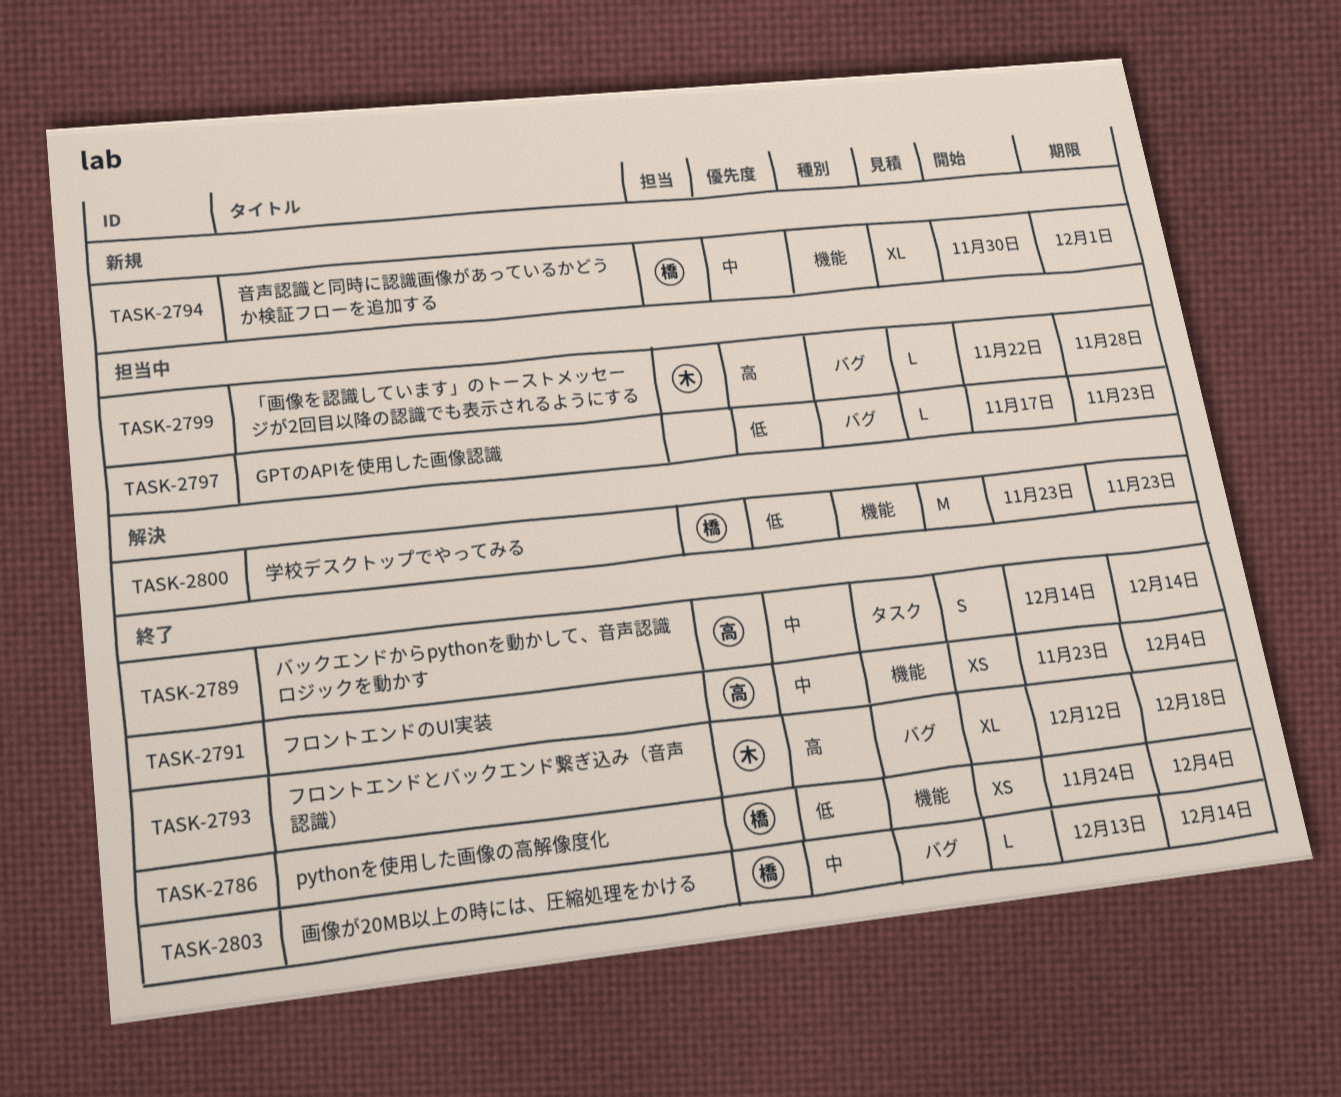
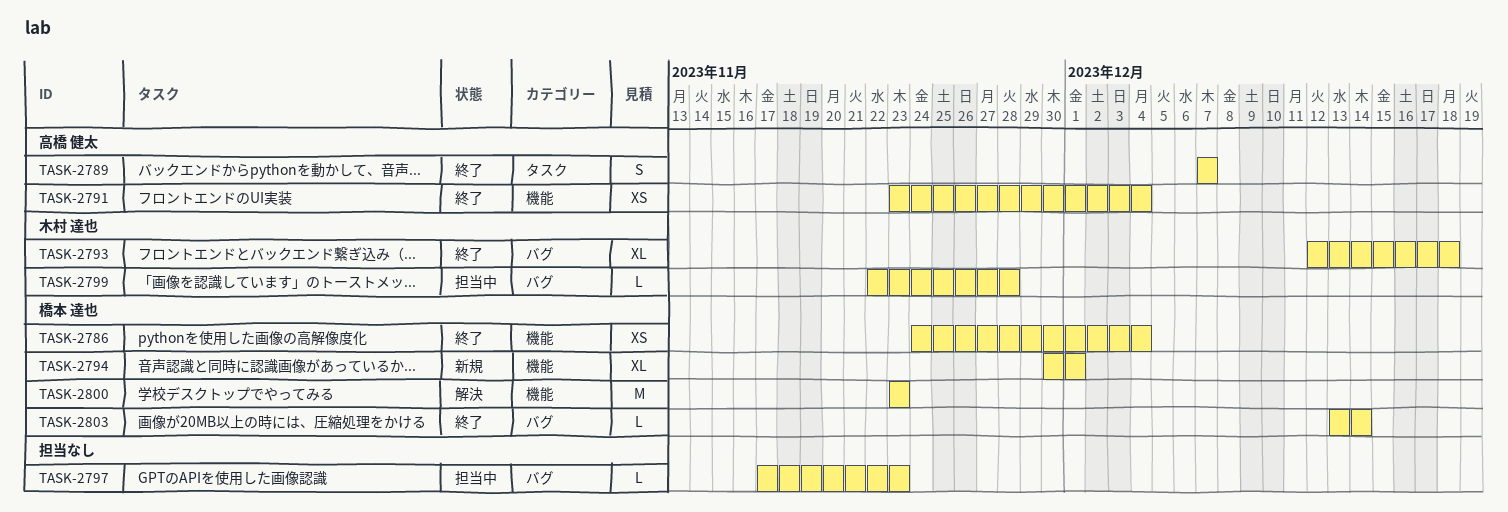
TASK-2789, start: Dec 14 -> Dec 7
TASK-2789, due: Dec 14 -> Dec 7

